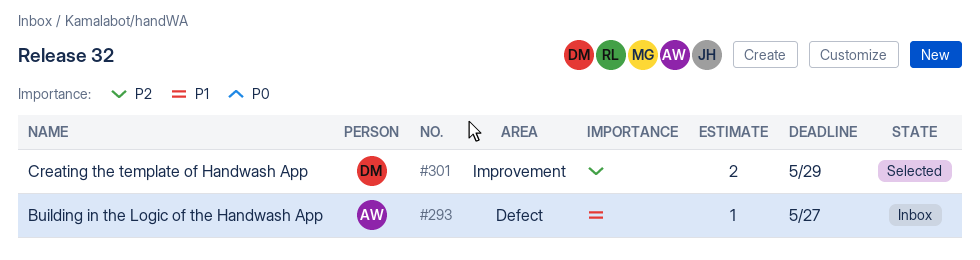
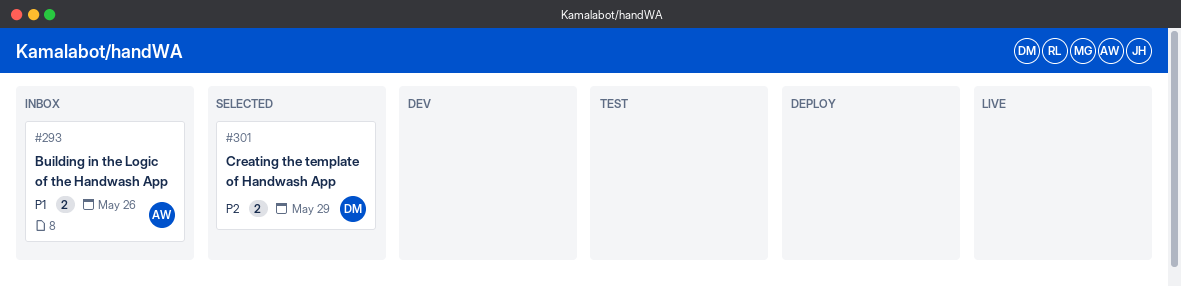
#293, estimate: 1 -> 2
#293, due: May 27 -> May 26

